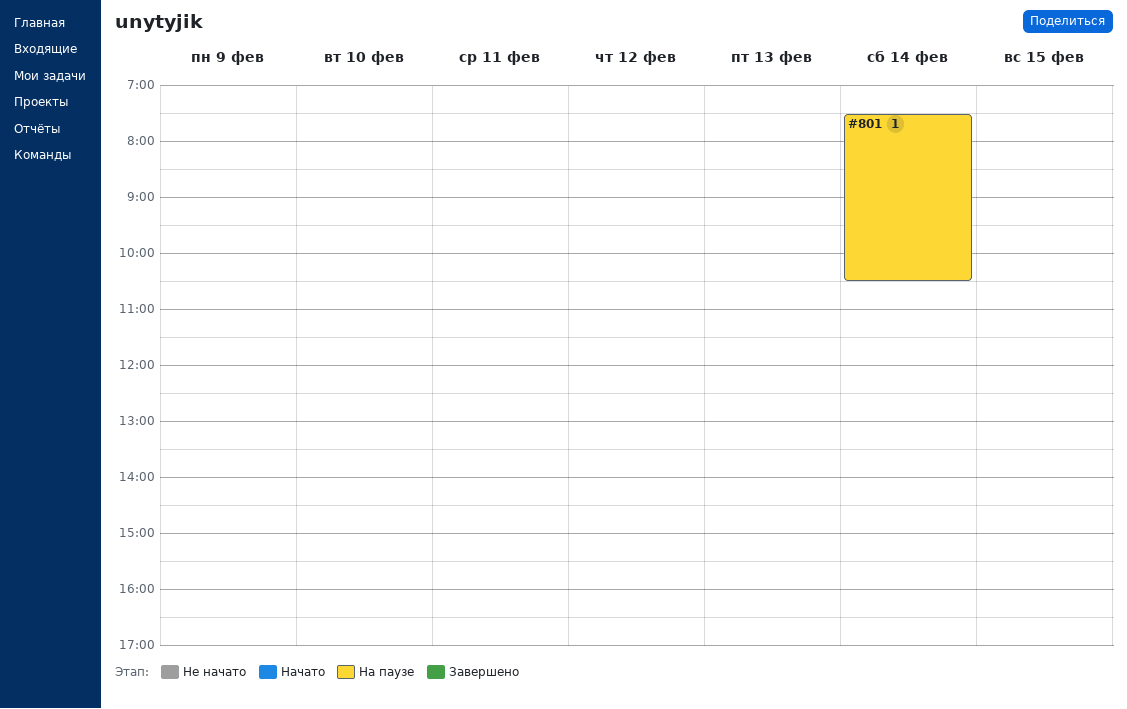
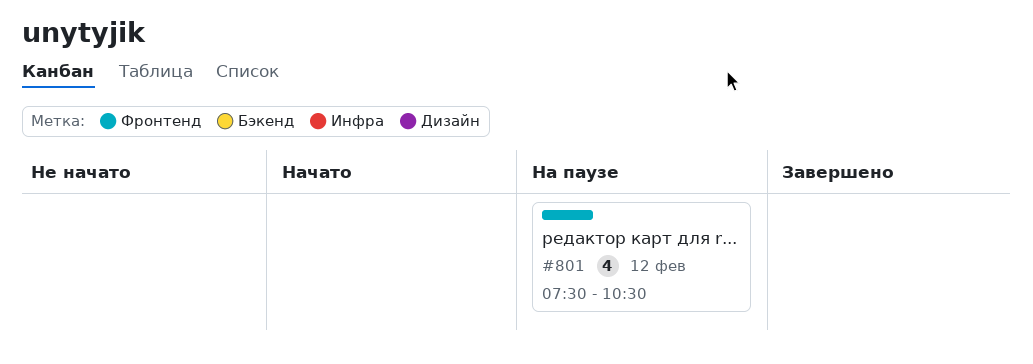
#801, estimate: 1 -> 4
#801, day: Feb 14 -> Feb 12

